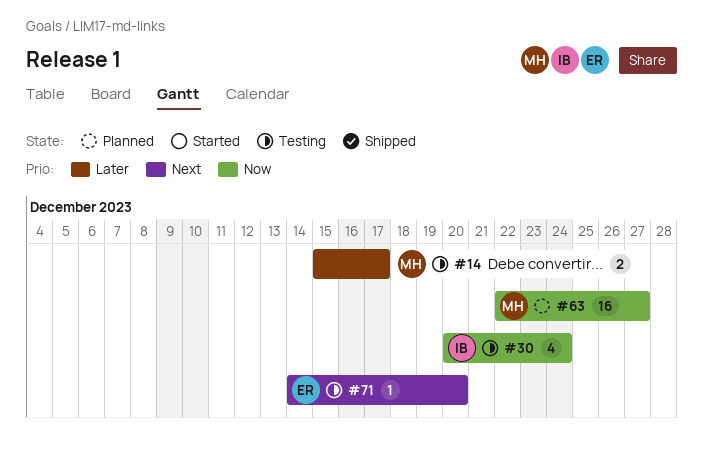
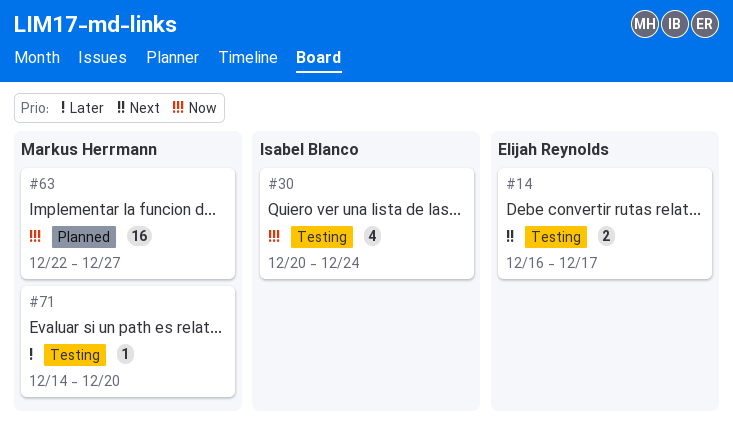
#14, owner: Markus Herrmann -> Elijah Reynolds
#14, priority: Later -> Next
#14, start: Dec 15 -> Dec 16
#71, owner: Elijah Reynolds -> Markus Herrmann
#71, priority: Next -> Later

